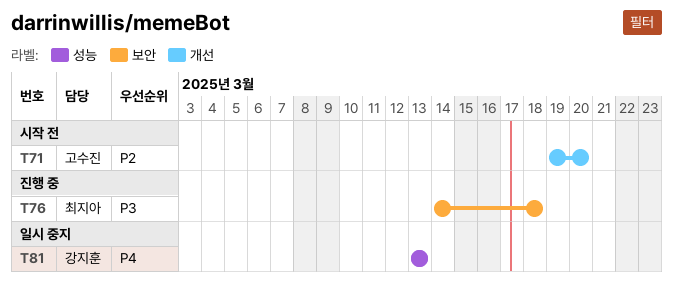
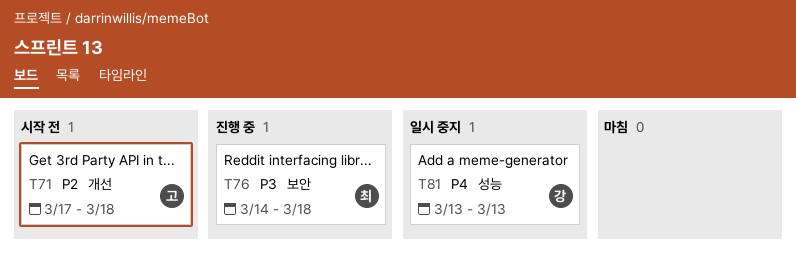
T71, start: Mar 19 -> Mar 17
T71, due: Mar 20 -> Mar 18

